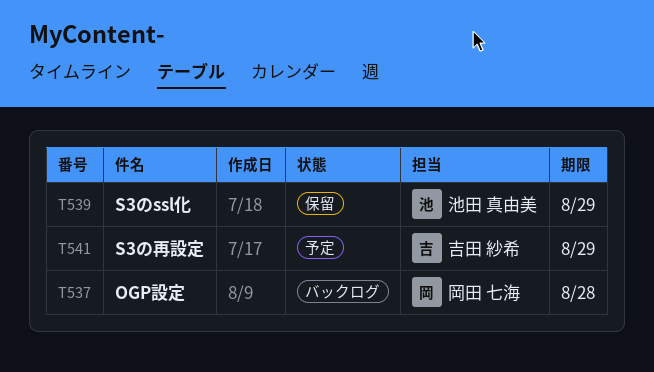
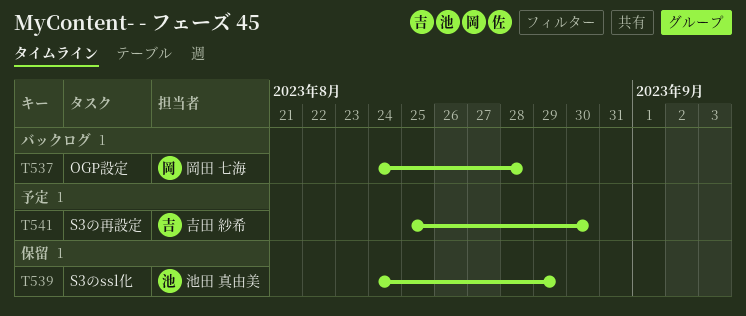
T541, due: Aug 29 -> Aug 30

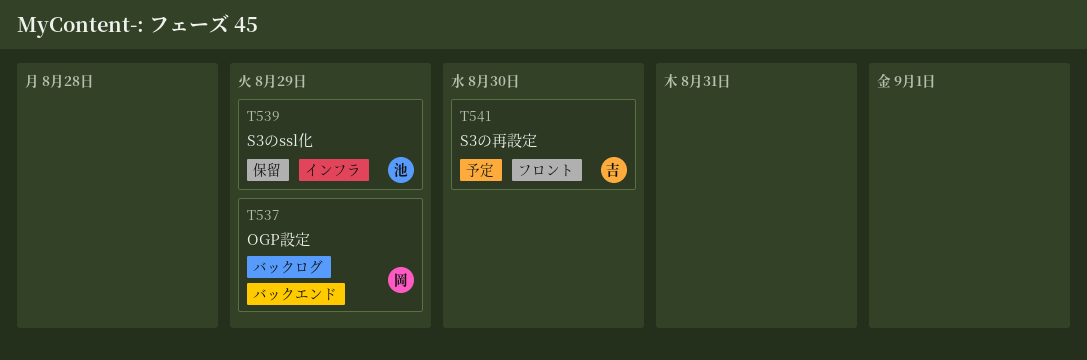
T537, due: Aug 28 -> Aug 29

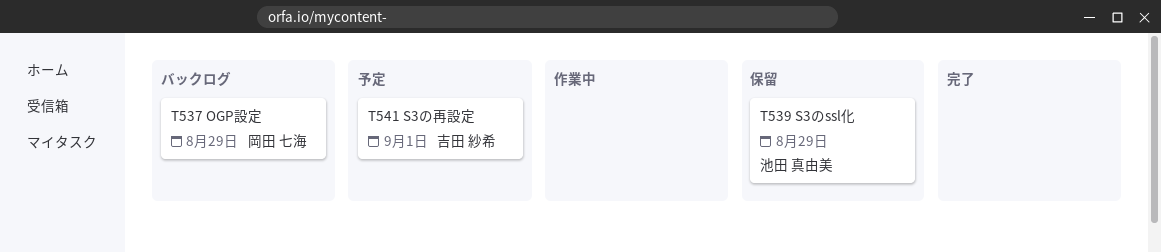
T541, due: Aug 30 -> Sep 1

